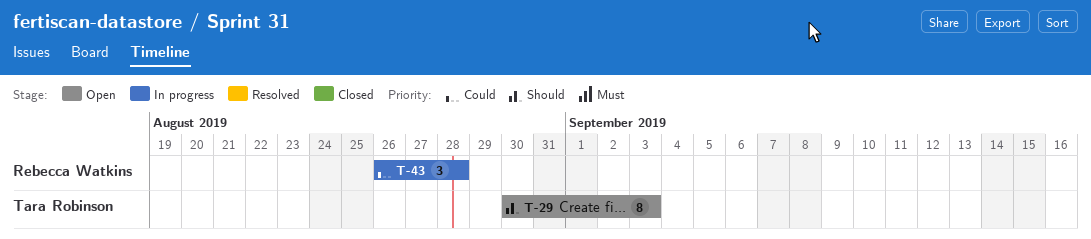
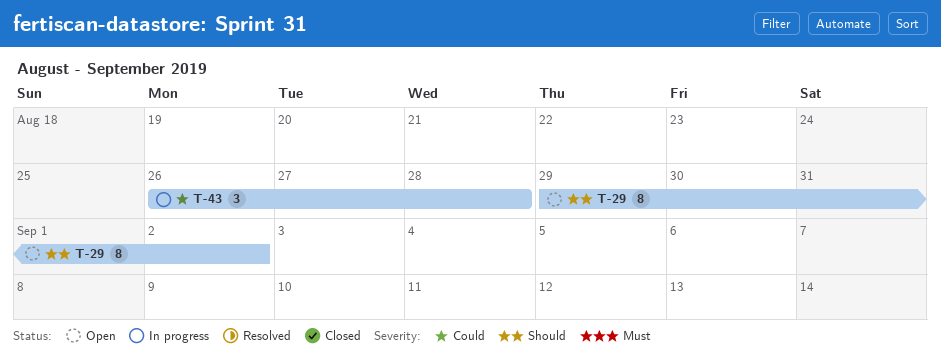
T-29, start: Aug 30 -> Aug 29
T-29, due: Sep 3 -> Sep 2

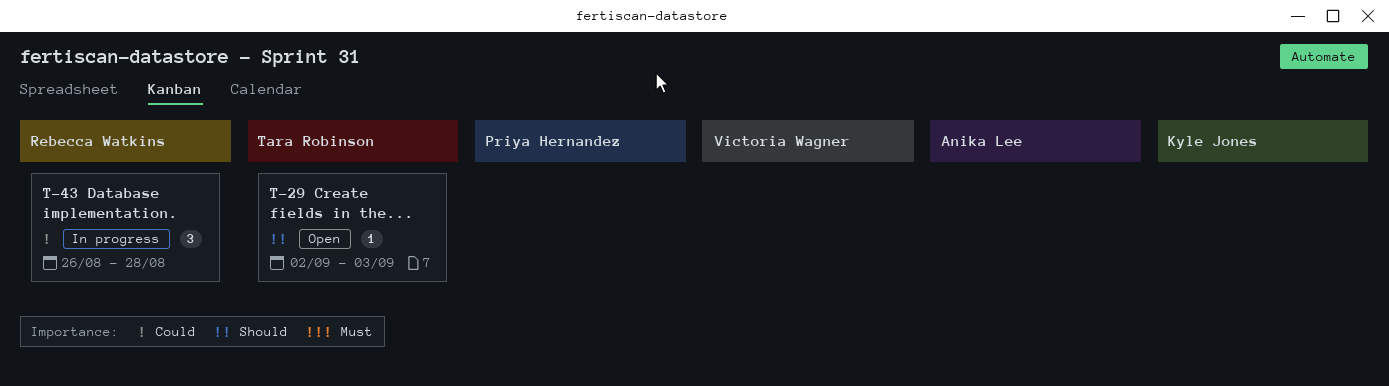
T-29, estimate: 8 -> 1
T-29, start: Aug 29 -> Sep 2
T-29, due: Sep 2 -> Sep 3

